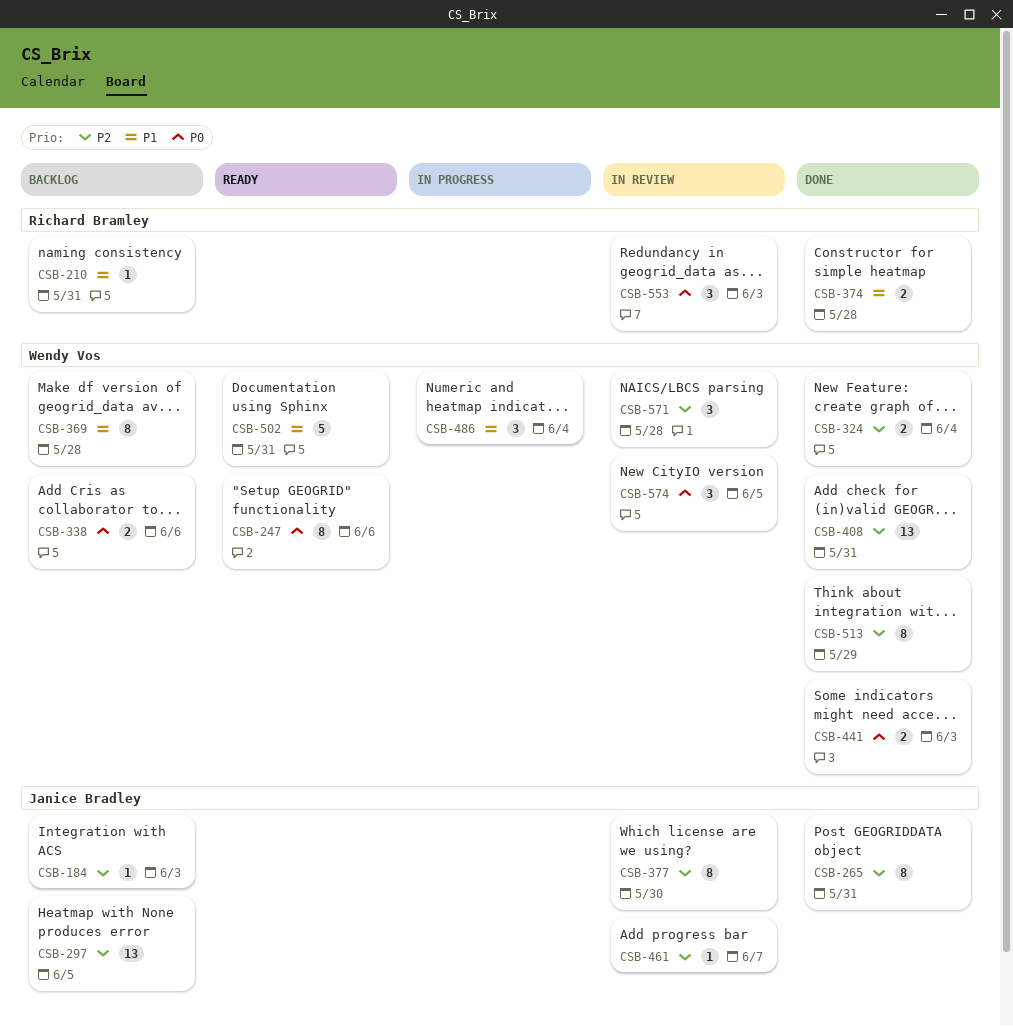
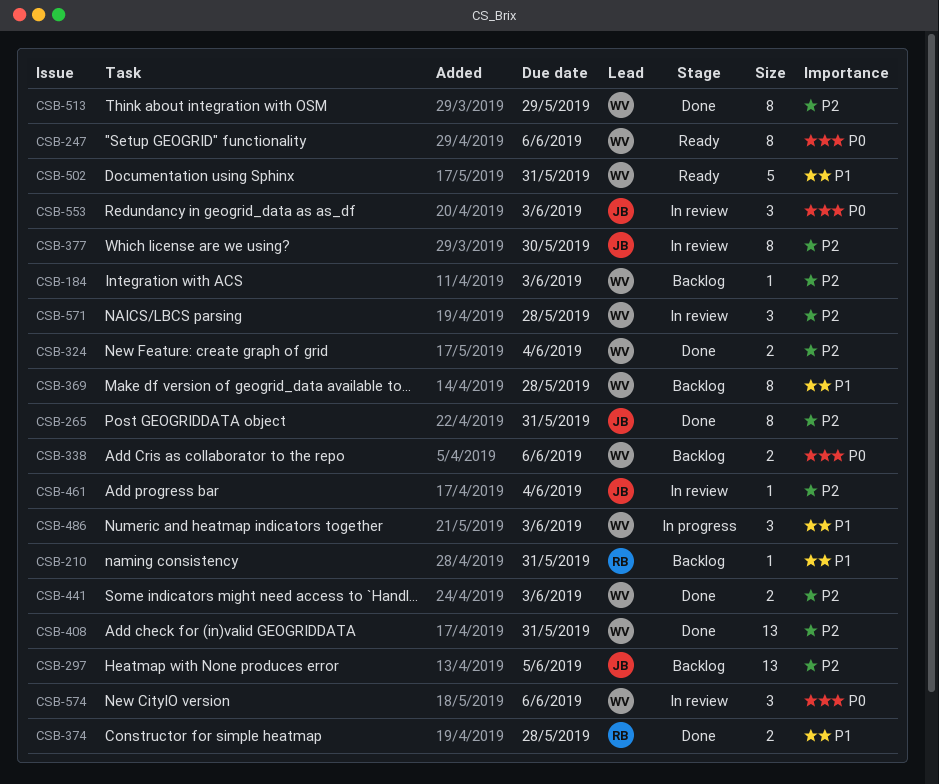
CSB-184, owner: Janice Bradley -> Wendy Vos
CSB-441, priority: P0 -> P2
CSB-461, due: Jun 7 -> Jun 4
CSB-486, due: Jun 4 -> Jun 3
CSB-553, owner: Richard Bramley -> Janice Bradley
CSB-574, due: Jun 5 -> Jun 6

